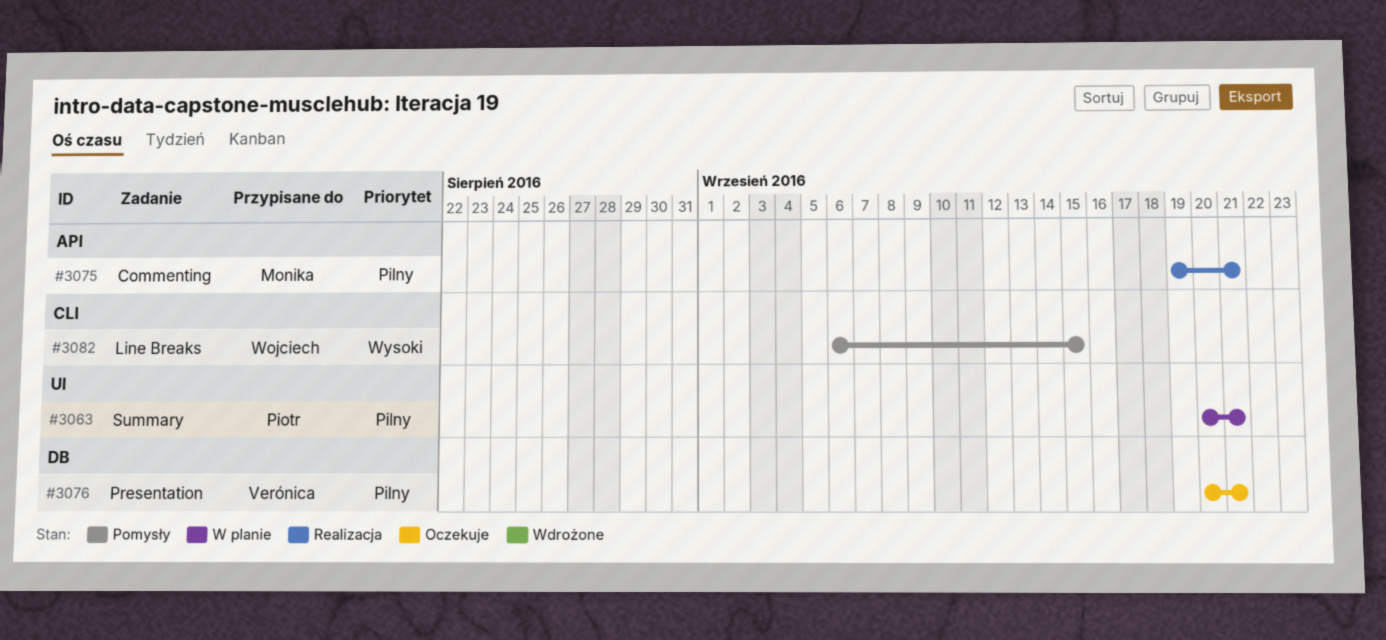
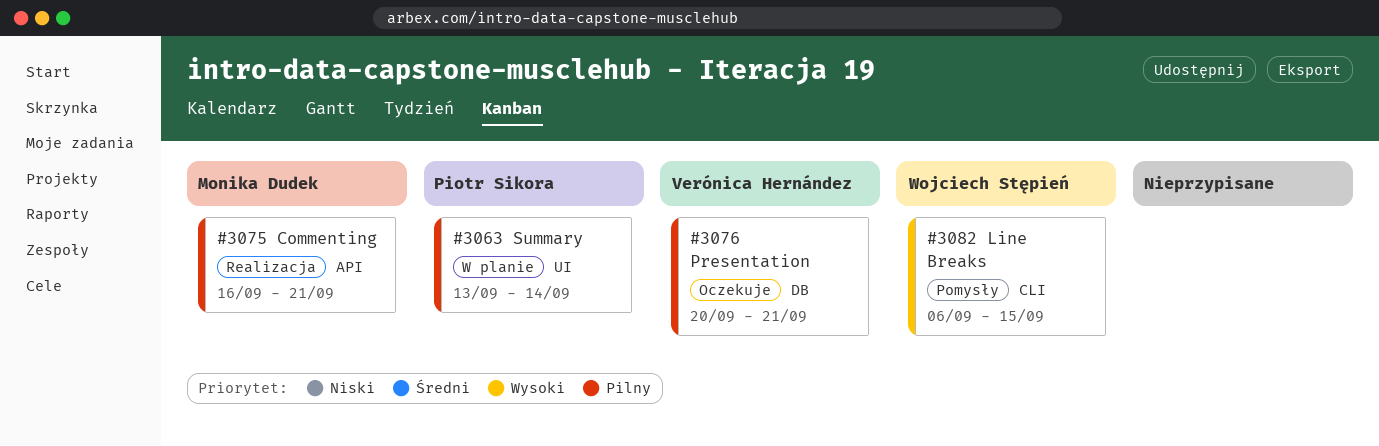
#3063, start: Sep 20 -> Sep 13
#3063, due: Sep 21 -> Sep 14
#3075, start: Sep 19 -> Sep 16

